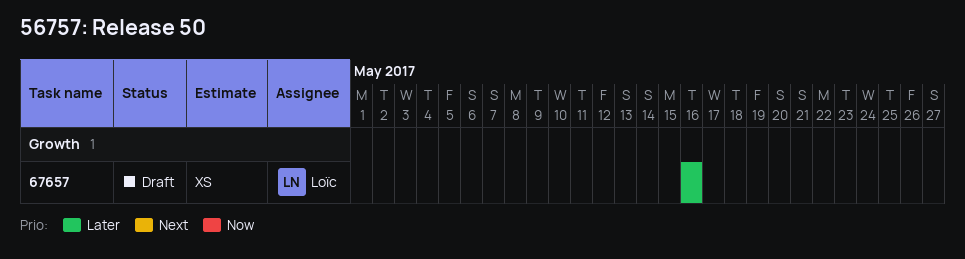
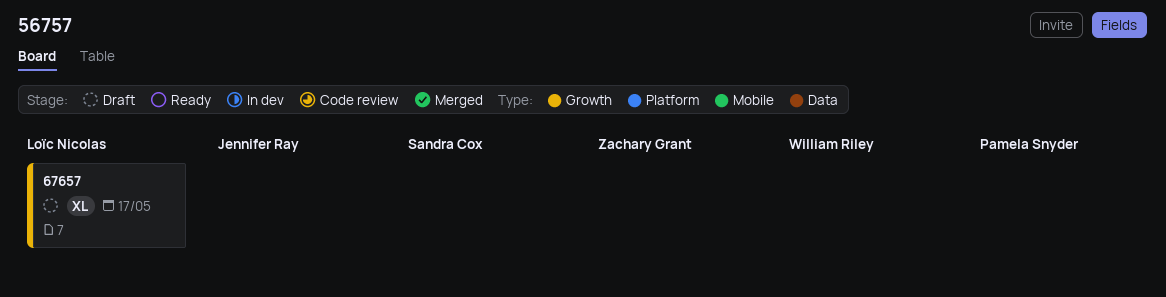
67657, estimate: XS -> XL
67657, due: May 16 -> May 17

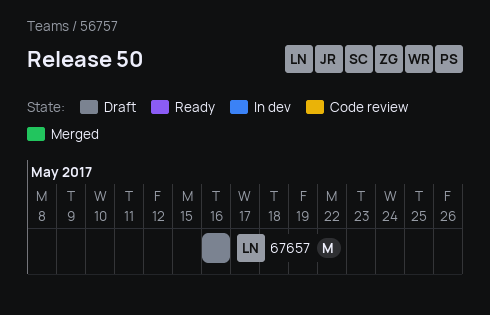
67657, estimate: XL -> M
67657, due: May 17 -> May 16

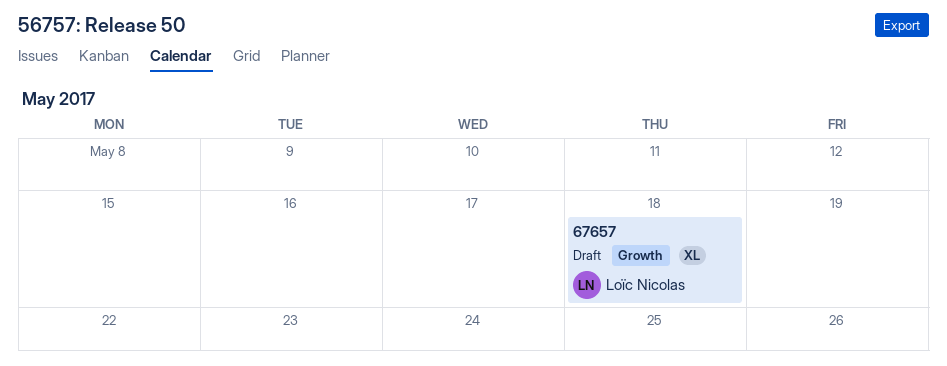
67657, estimate: M -> XL
67657, due: May 16 -> May 18

